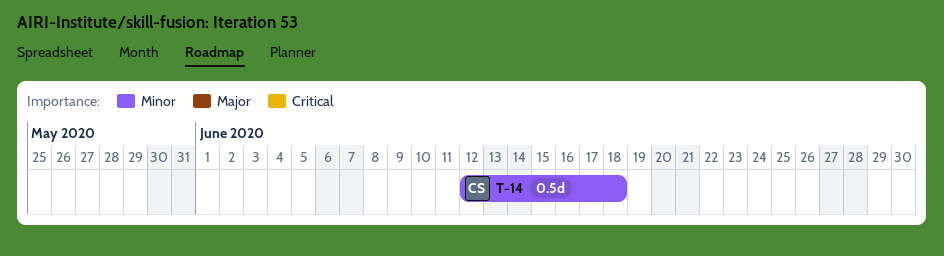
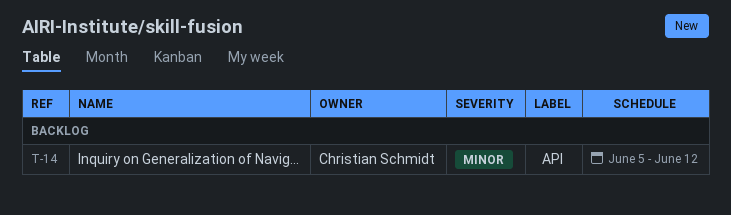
T-14, start: Jun 12 -> Jun 5
T-14, due: Jun 18 -> Jun 12

